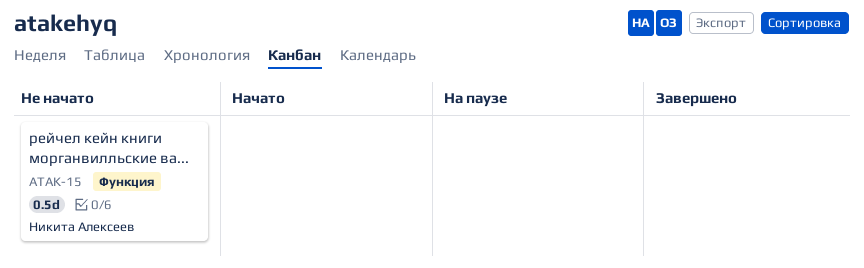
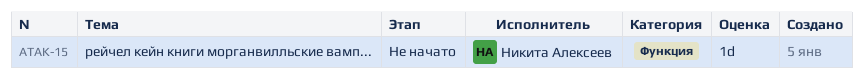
ATAK-15, estimate: 0.5d -> 1d

